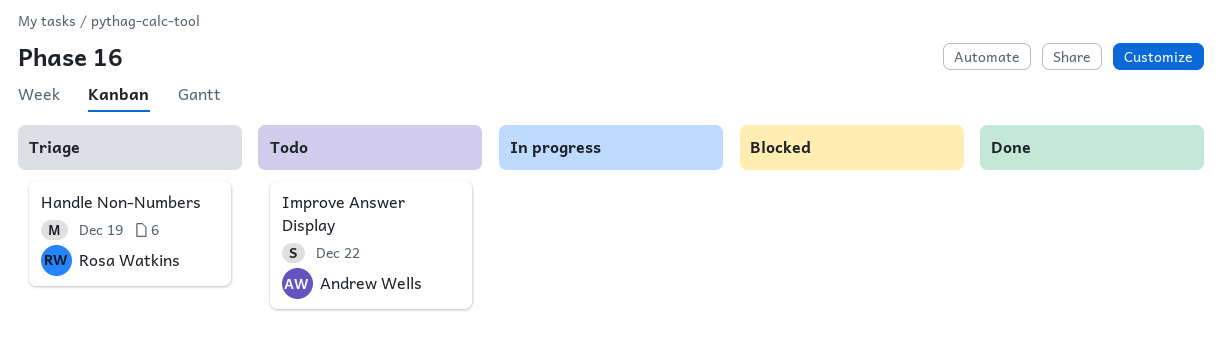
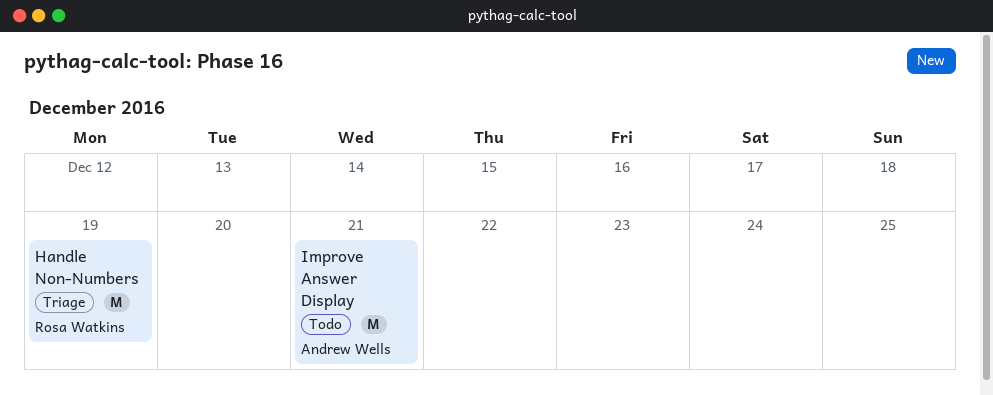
Improve Answer Display, estimate: S -> M
Improve Answer Display, due: Dec 22 -> Dec 21

